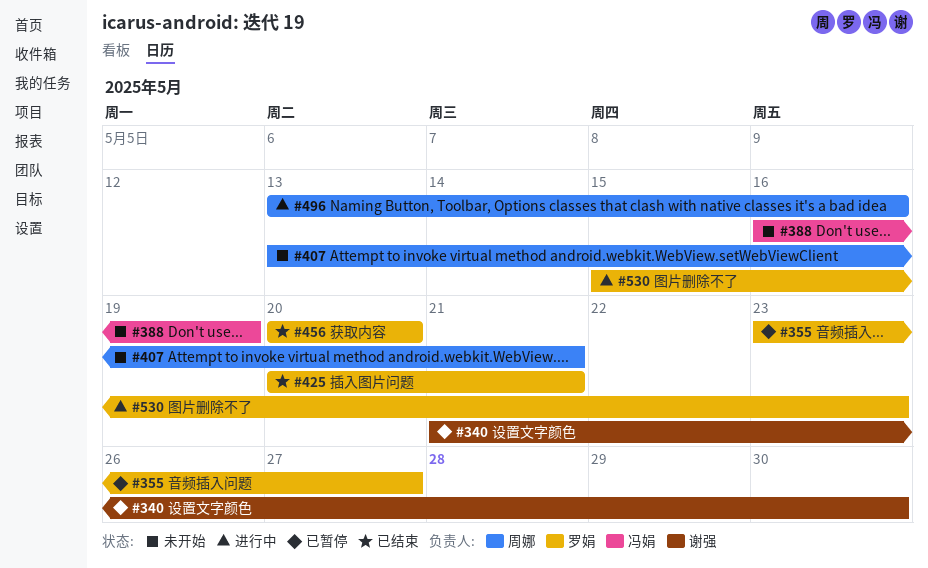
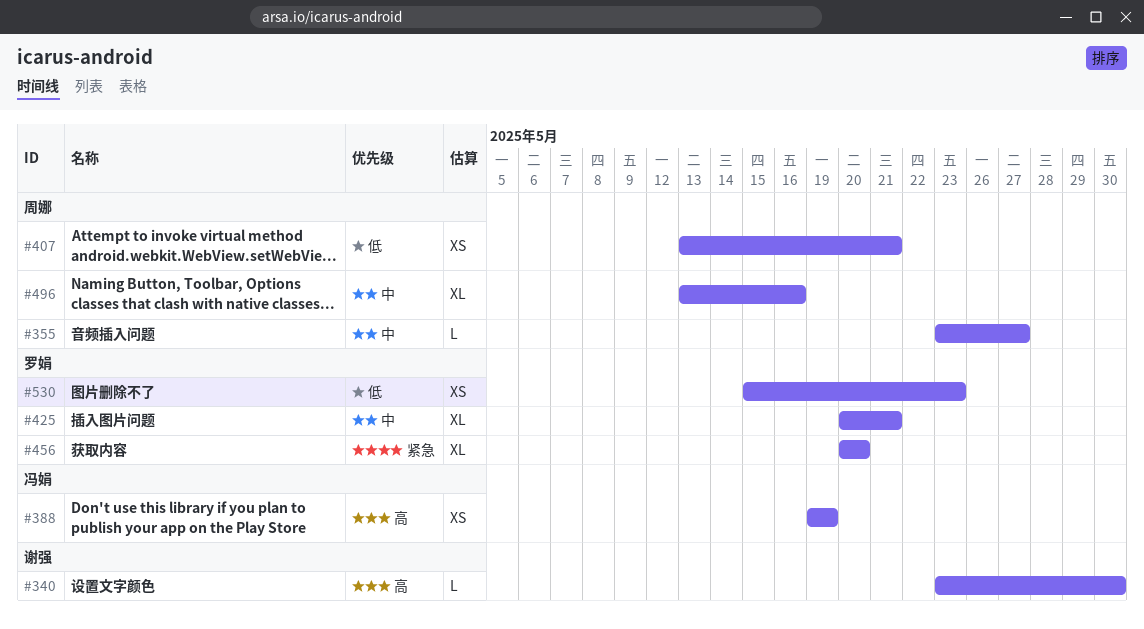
#340, start: May 21 -> May 23
#355, owner: 罗娟 -> 周娜
#388, start: May 16 -> May 19

